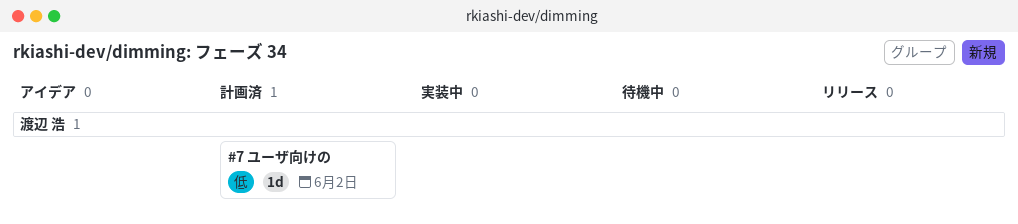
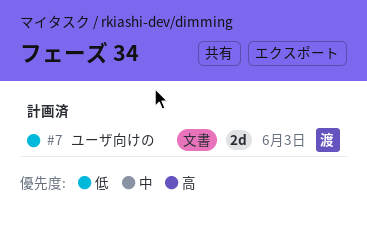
#7, estimate: 1d -> 2d
#7, due: Jun 2 -> Jun 3

